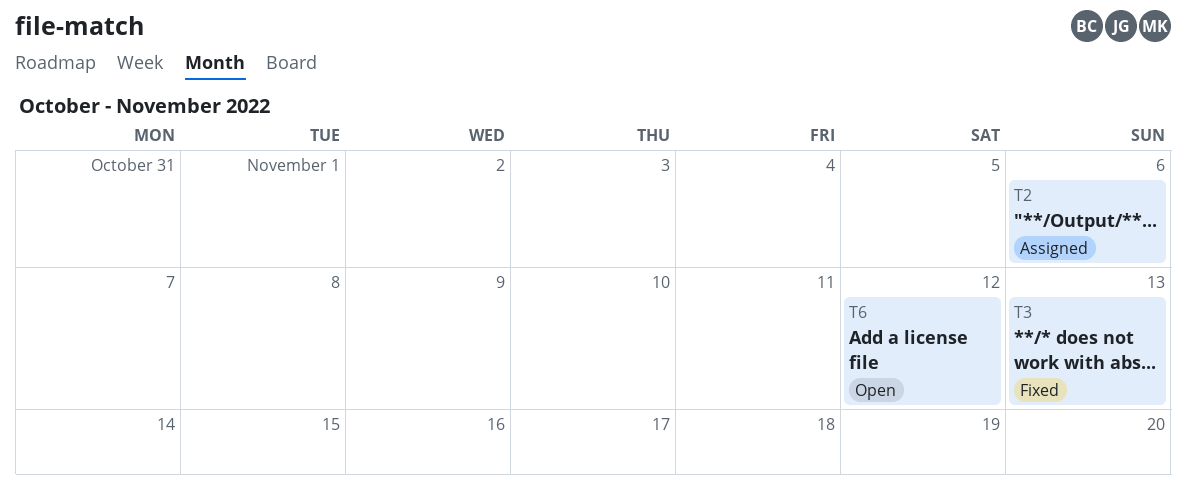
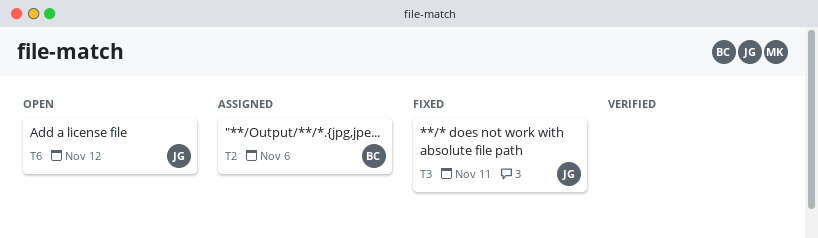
T3, due: Nov 13 -> Nov 11

